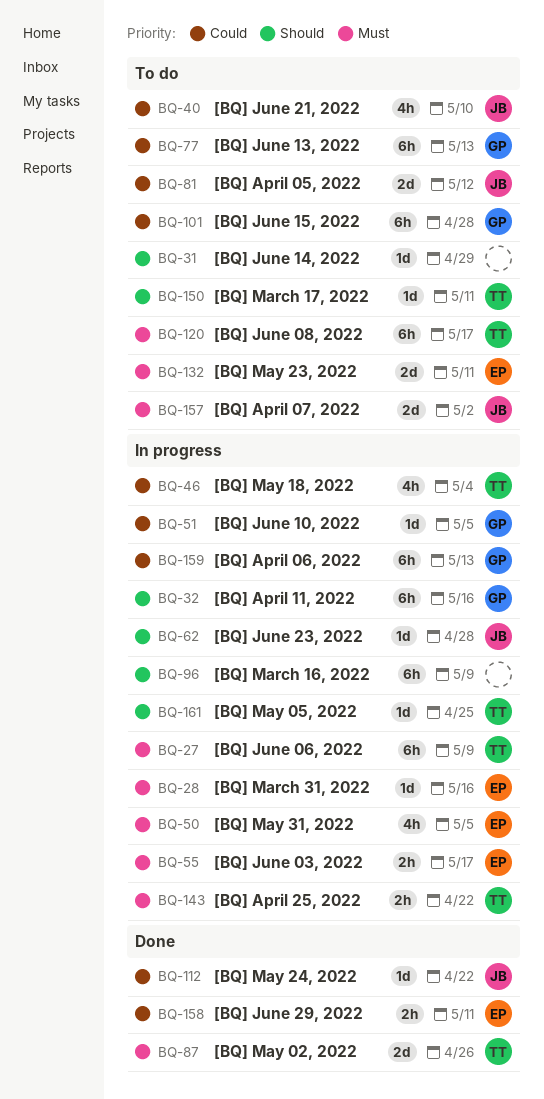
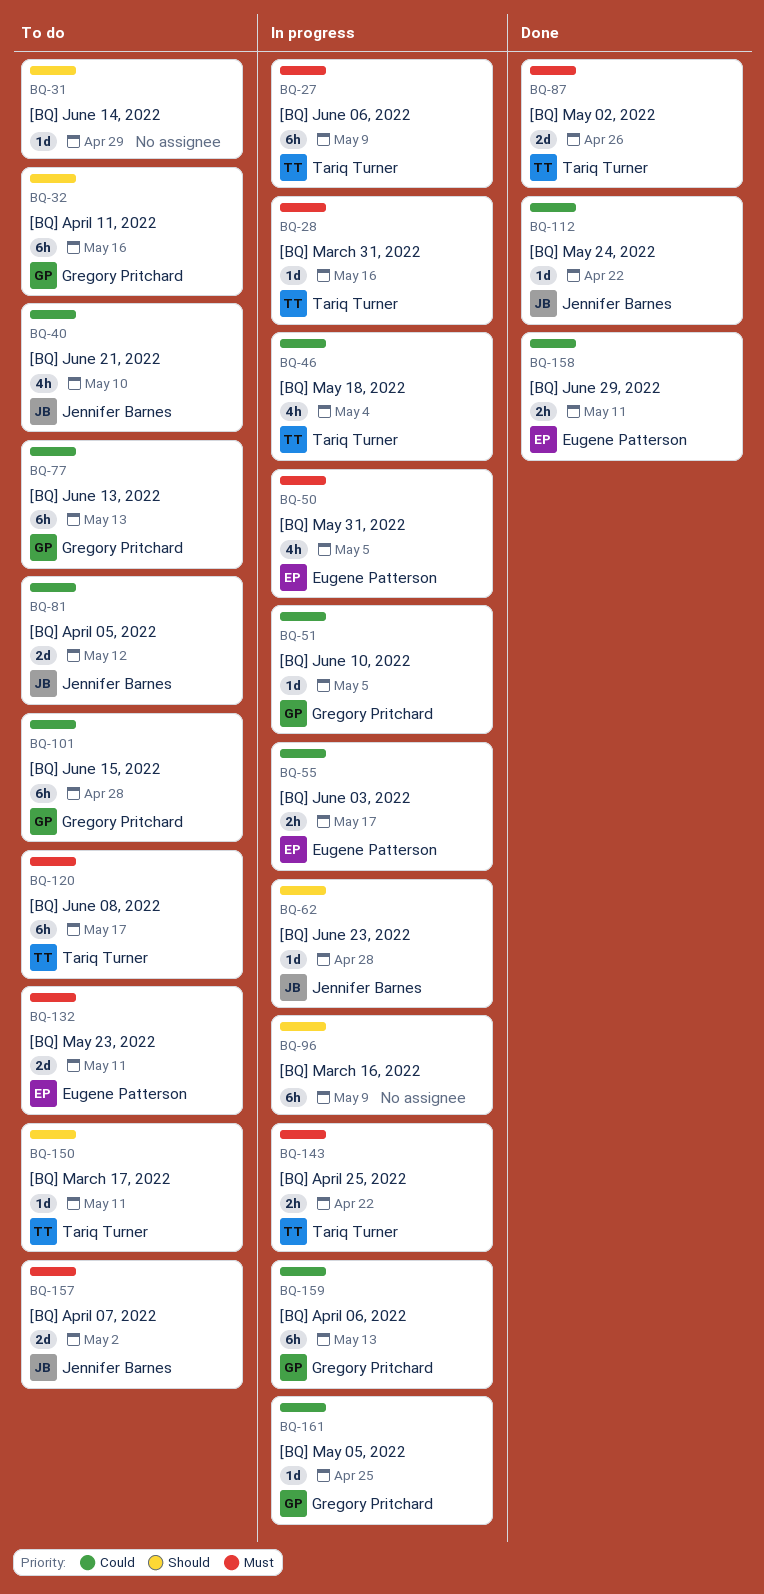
BQ-28, owner: Eugene Patterson -> Tariq Turner
BQ-32, status: In progress -> To do
BQ-55, priority: Must -> Could
BQ-161, owner: Tariq Turner -> Gregory Pritchard
BQ-161, priority: Should -> Could

